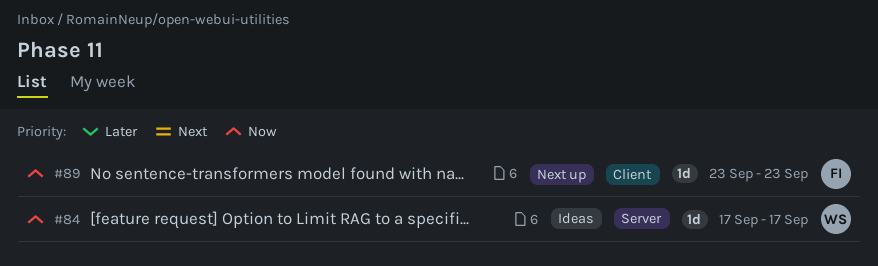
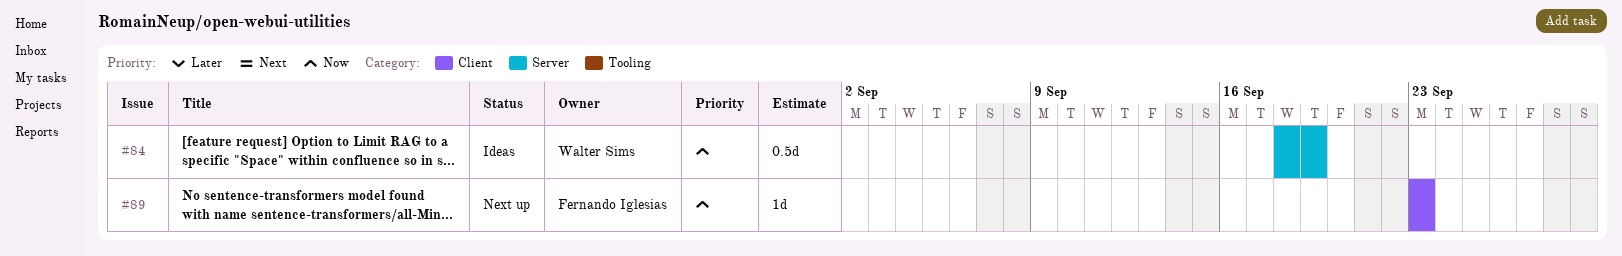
#84, estimate: 1d -> 0.5d
#84, start: Sep 17 -> Sep 18
#84, due: Sep 17 -> Sep 19

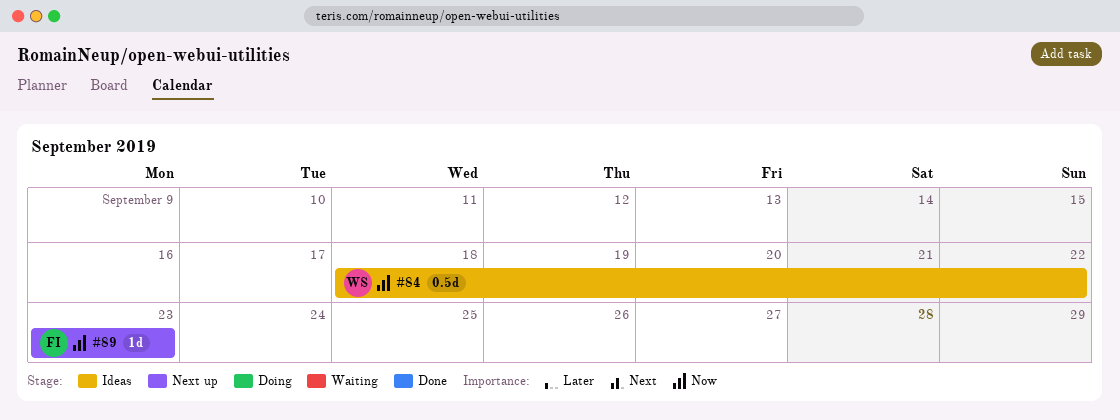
#84, due: Sep 19 -> Sep 22

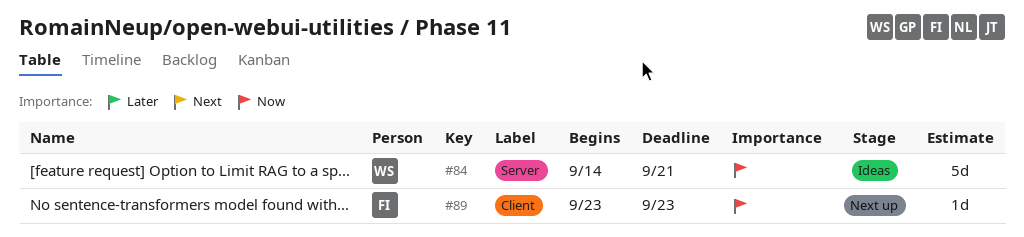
#84, estimate: 0.5d -> 5d
#84, start: Sep 18 -> Sep 14
#84, due: Sep 22 -> Sep 21

